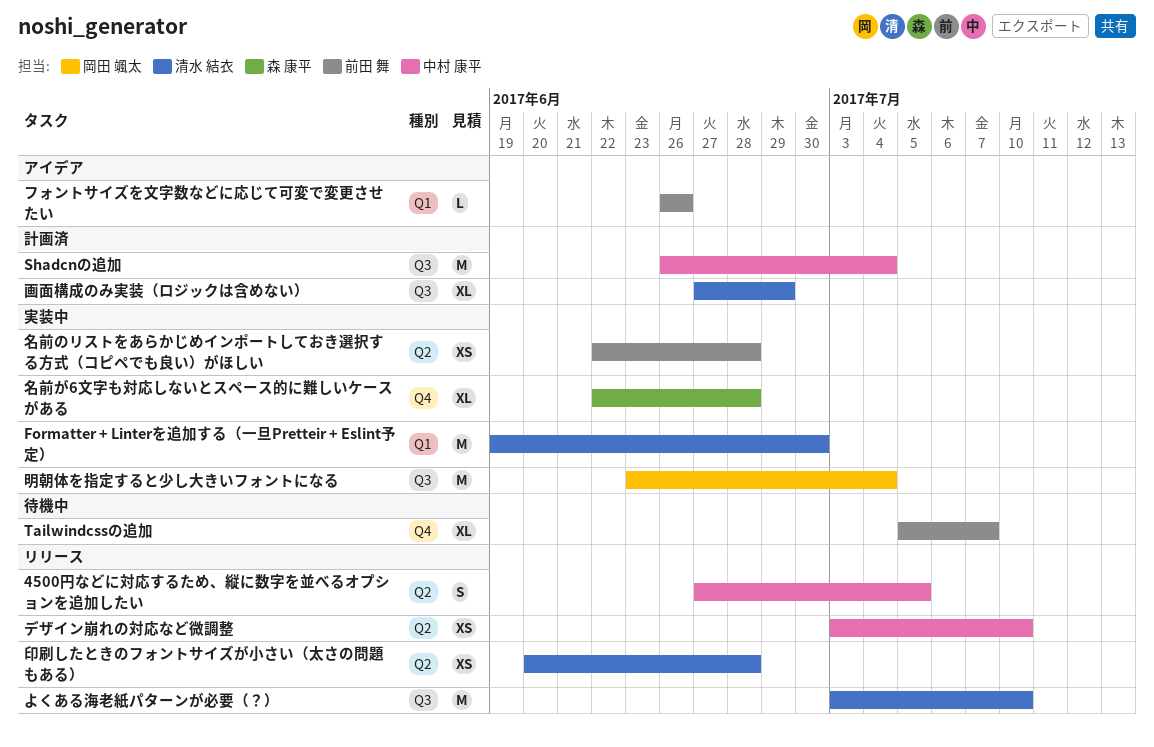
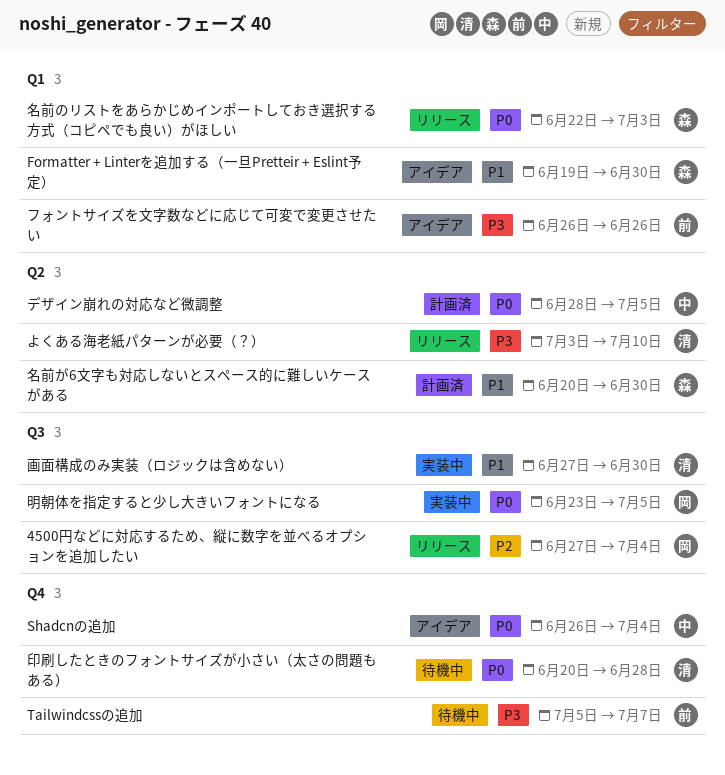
4500円などに対応するため、縦に数字を並べるオプションを追加したい, owner: 中村 康平 -> 岡田 颯太
4500円などに対応するため、縦に数字を並べるオプションを追加したい, label: Q2 -> Q3
4500円などに対応するため、縦に数字を並べるオプションを追加したい, due: Jul 5 -> Jul 4
Formatter + Linterを追加する（一旦Pretteir + Eslint予定）, status: 実装中 -> アイデア
Formatter + Linterを追加する（一旦Pretteir + Eslint予定）, owner: 清水 結衣 -> 森 康平
Shadcnの追加, status: 計画済 -> アイデア
Shadcnの追加, label: Q3 -> Q4
よくある海老紙パターンが必要（？）, label: Q3 -> Q2
デザイン崩れの対応など微調整, status: リリース -> 計画済
デザイン崩れの対応など微調整, start: Jul 3 -> Jun 28
デザイン崩れの対応など微調整, due: Jul 10 -> Jul 5
印刷したときのフォントサイズが小さい（太さの問題もある）, status: リリース -> 待機中
印刷したときのフォントサイズが小さい（太さの問題もある）, label: Q2 -> Q4
名前が6文字も対応しないとスペース的に難しいケースがある, status: 実装中 -> 計画済
名前が6文字も対応しないとスペース的に難しいケースがある, label: Q4 -> Q2
名前が6文字も対応しないとスペース的に難しいケースがある, start: Jun 22 -> Jun 20
名前が6文字も対応しないとスペース的に難しいケースがある, due: Jun 28 -> Jun 30
名前のリストをあらかじめインポートしておき選択する方式（コピペでも良い）がほしい, status: 実装中 -> リリース
名前のリストをあらかじめインポートしておき選択する方式（コピペでも良い）がほしい, owner: 前田 舞 -> 森 康平
名前のリストをあらかじめインポートしておき選択する方式（コピペでも良い）がほしい, label: Q2 -> Q1
名前のリストをあらかじめインポートしておき選択する方式（コピペでも良い）がほしい, due: Jun 28 -> Jul 3
明朝体を指定すると少し大きいフォントになる, due: Jul 4 -> Jul 5
画面構成のみ実装（ロジックは含めない）, status: 計画済 -> 実装中
画面構成のみ実装（ロジックは含めない）, due: Jun 29 -> Jun 30

